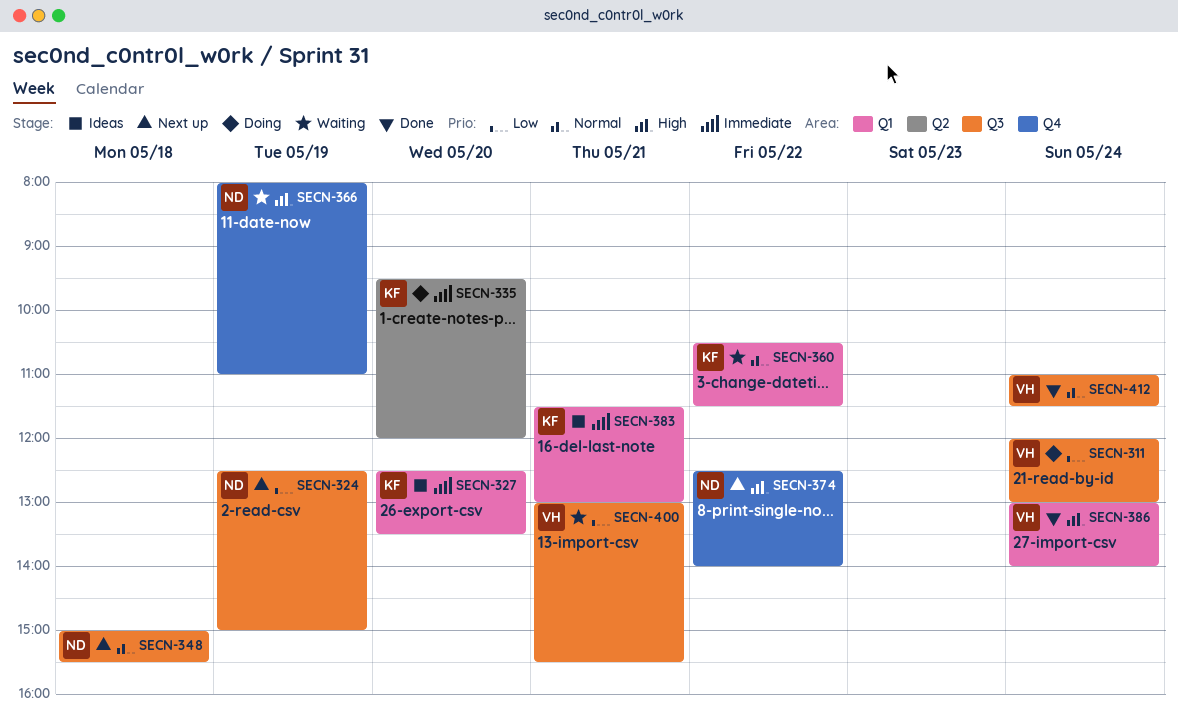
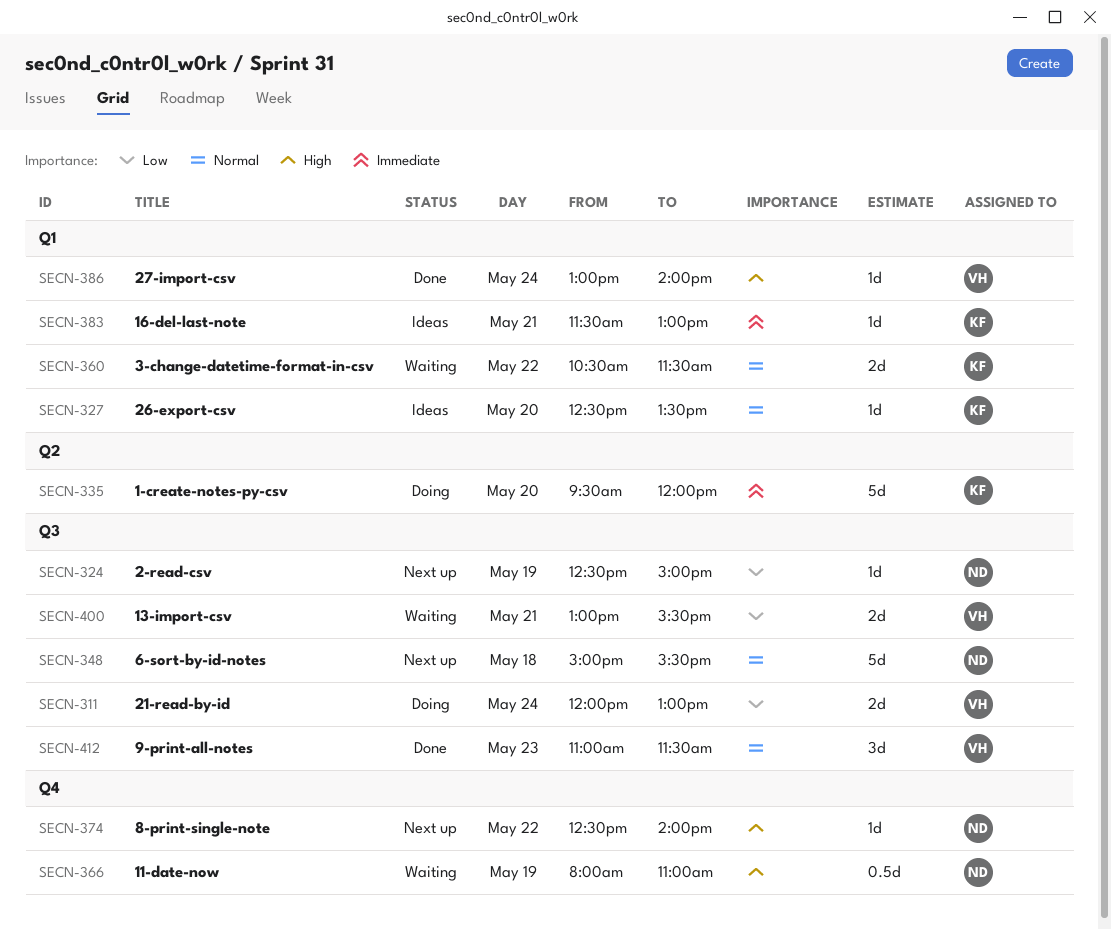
SECN-327, priority: Immediate -> Normal
SECN-412, day: May 24 -> May 23

